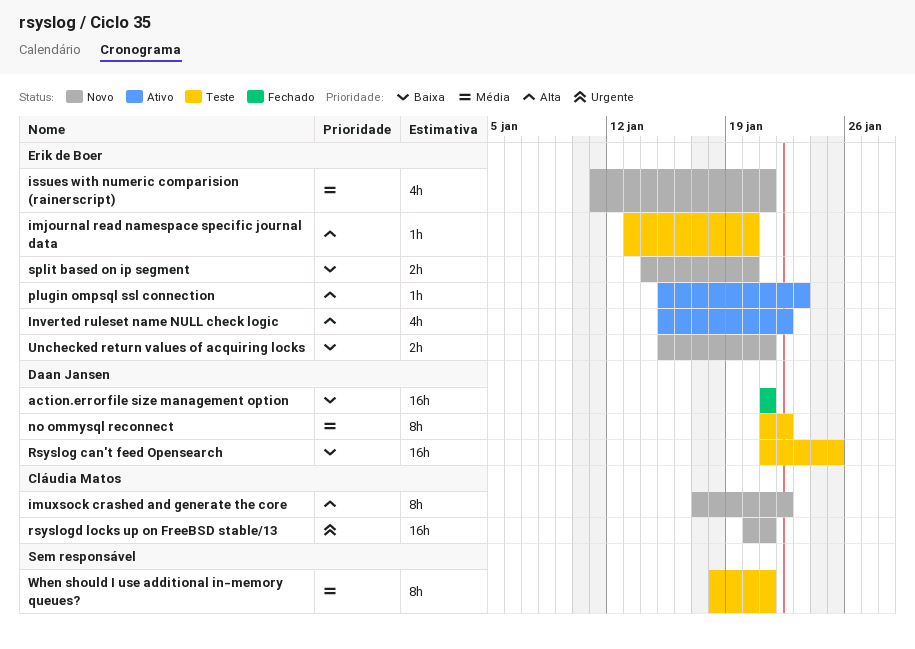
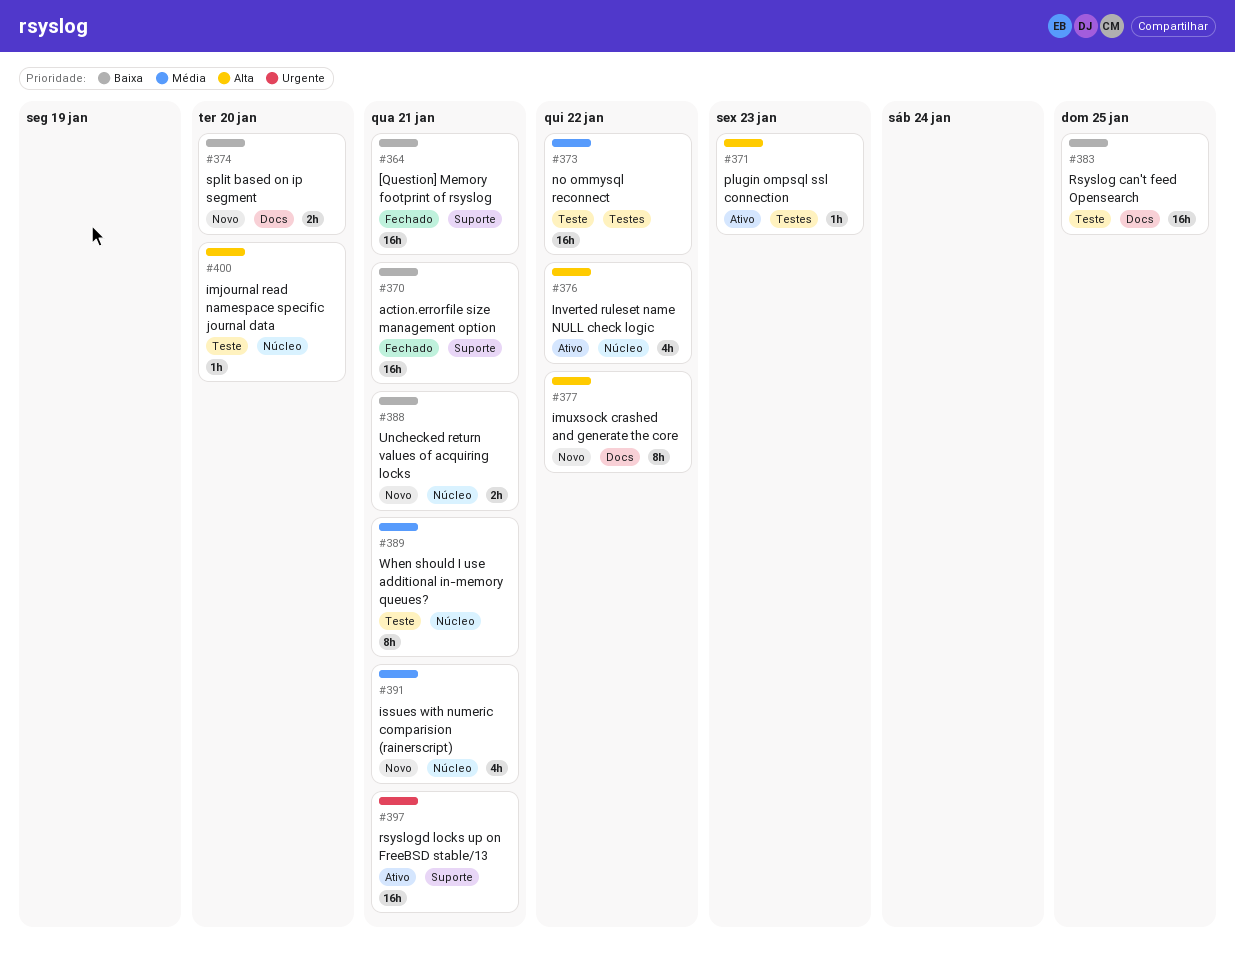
[Question] Memory footprint of rsyslog: none -> present
no ommysql reconnect, estimate: 8h -> 16h
rsyslogd locks up on FreeBSD stable/13, status: Novo -> Ativo

